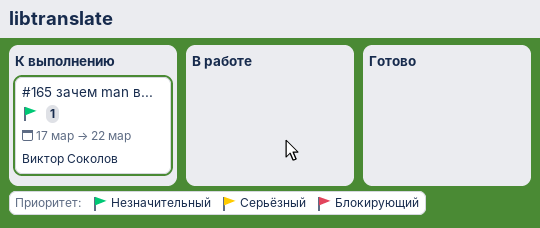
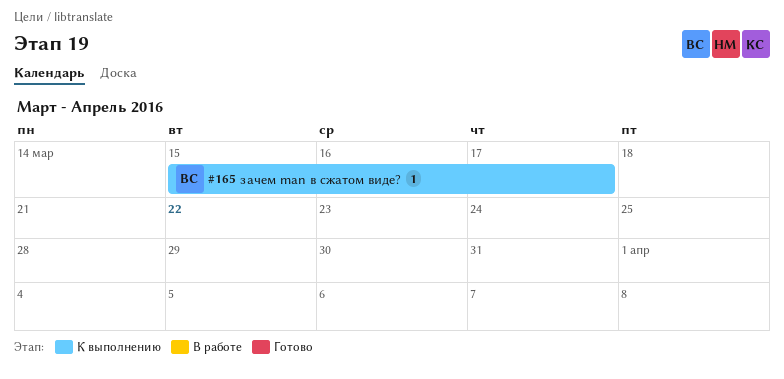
#165, start: Mar 17 -> Mar 15
#165, due: Mar 22 -> Mar 17

